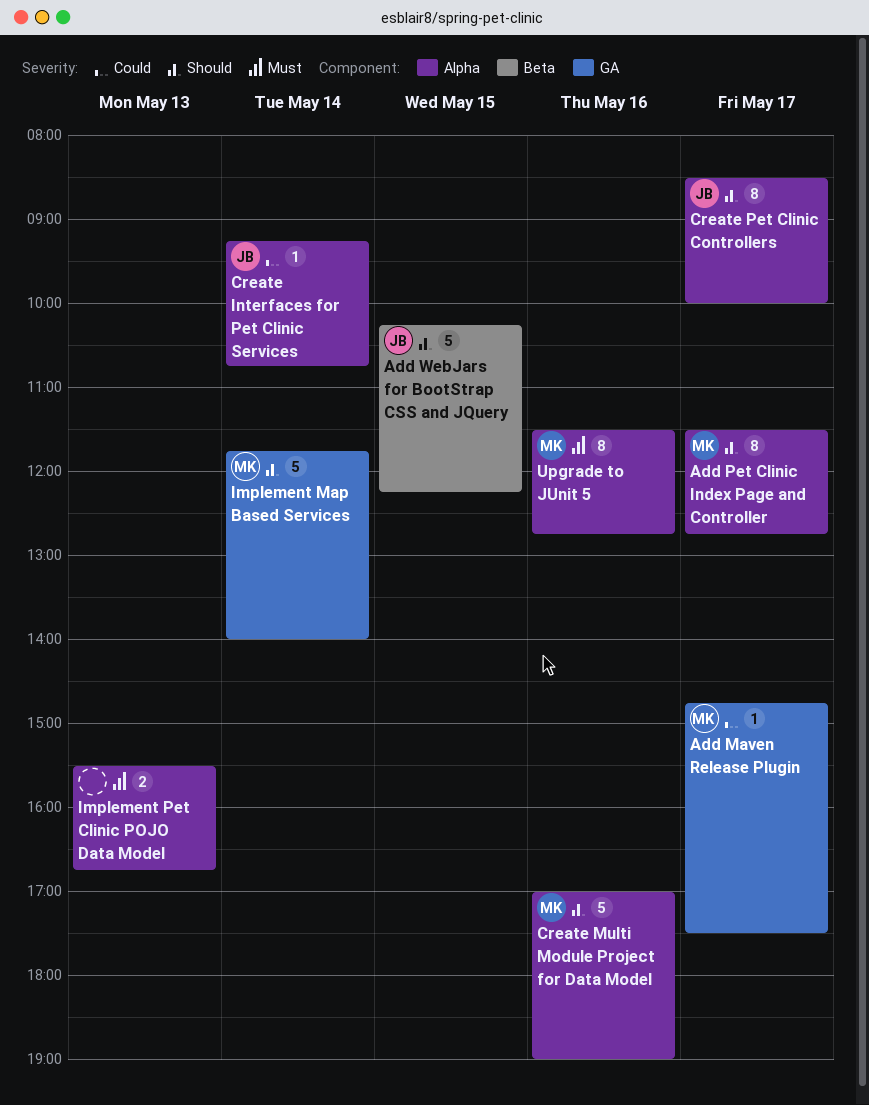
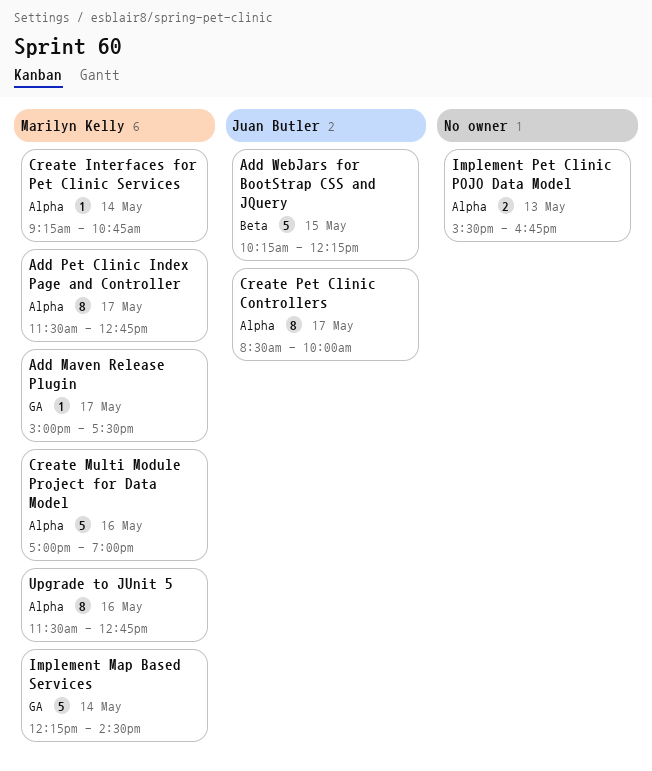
Add Maven Release Plugin, begins: 14:45 -> 15:00
Create Interfaces for Pet Clinic Services, owner: Juan Butler -> Marilyn Kelly
Implement Map Based Services, begins: 11:45 -> 12:15
Implement Map Based Services, ends: 14:00 -> 14:30

